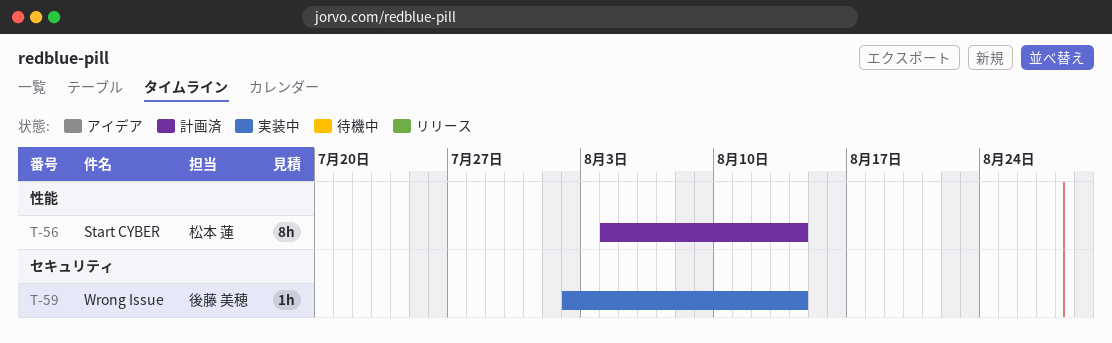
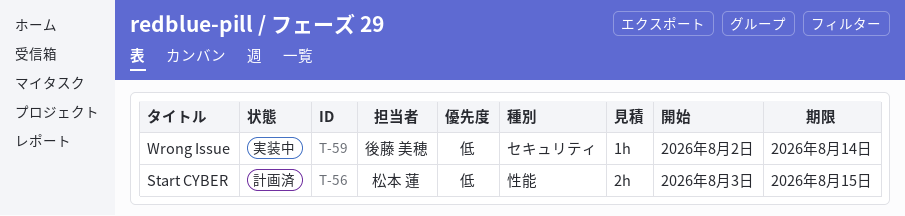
T-56, estimate: 8h -> 2h
T-56, start: Aug 4 -> Aug 3
T-56, due: Aug 14 -> Aug 15

